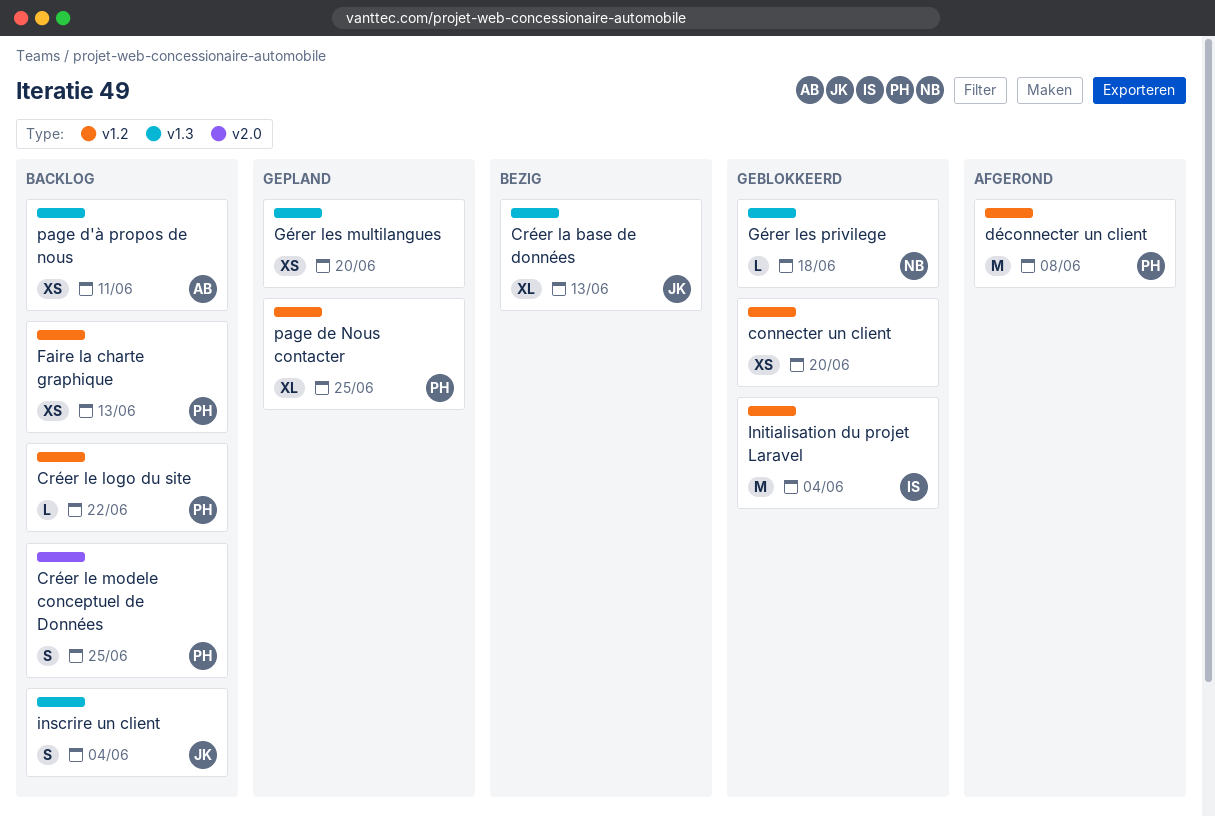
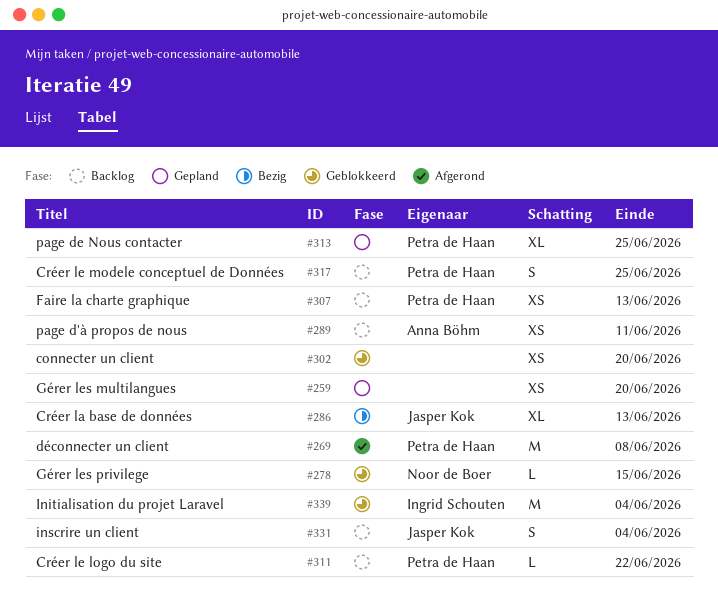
Gérer les privilege, due: Jun 18 -> Jun 15

